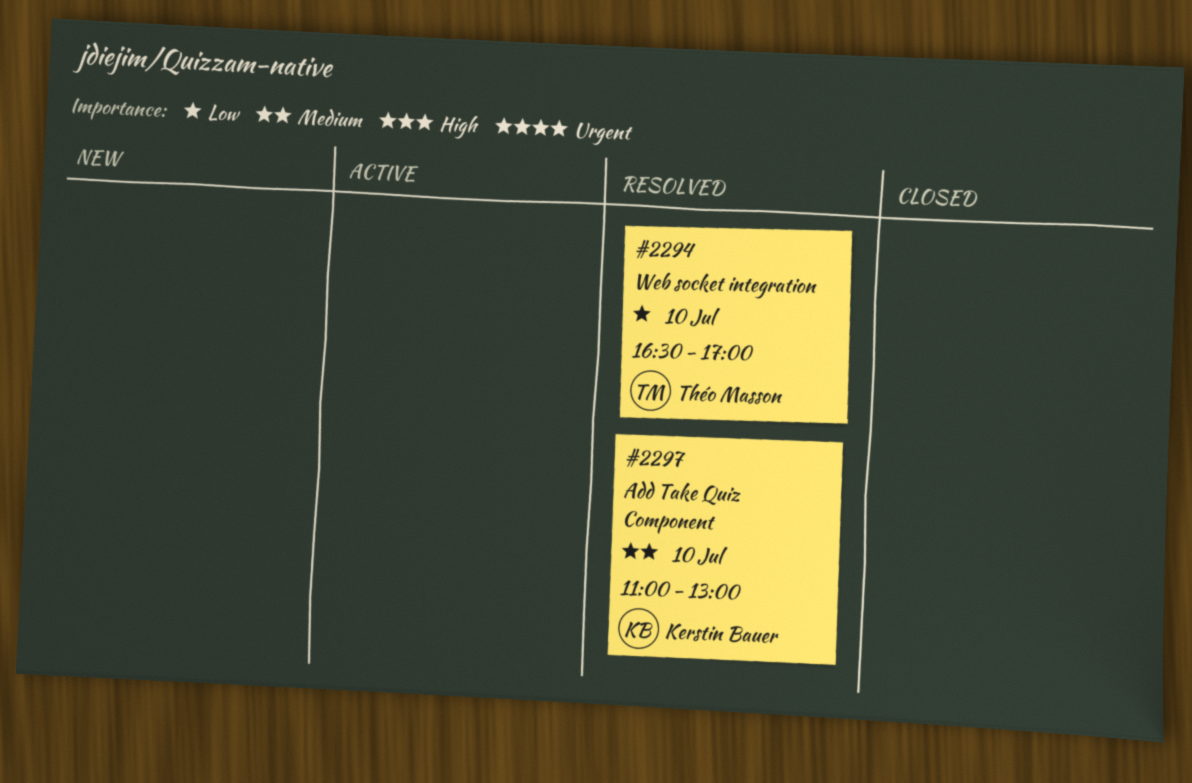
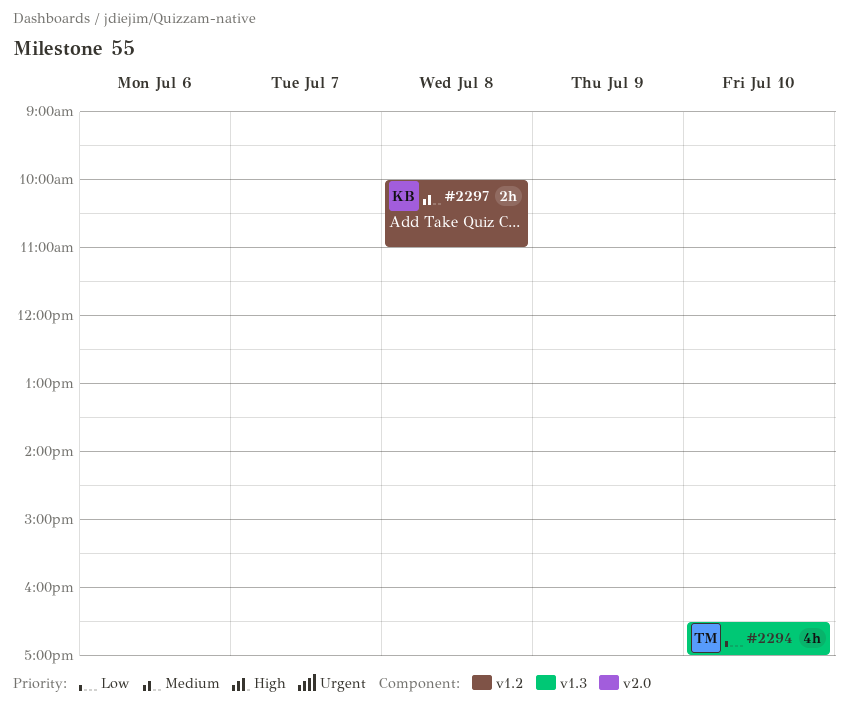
#2297, day: Jul 10 -> Jul 8
#2297, begins: 11:00 -> 10:00
#2297, ends: 13:00 -> 11:00

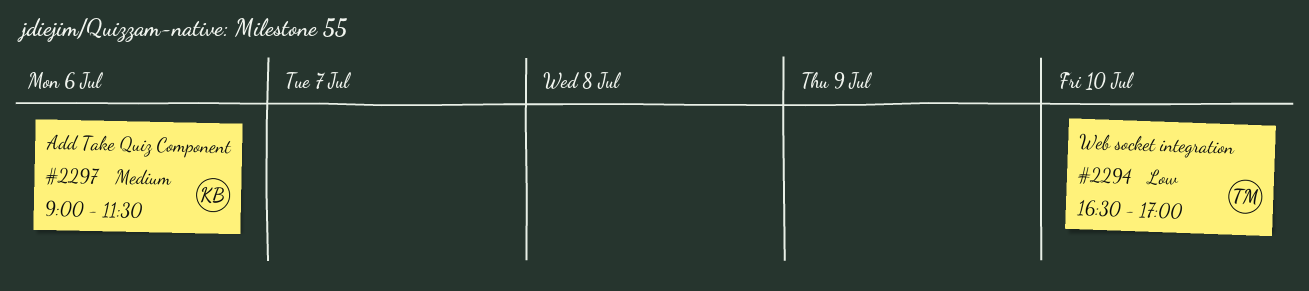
#2297, day: Jul 8 -> Jul 6
#2297, begins: 10:00 -> 09:00
#2297, ends: 11:00 -> 11:30

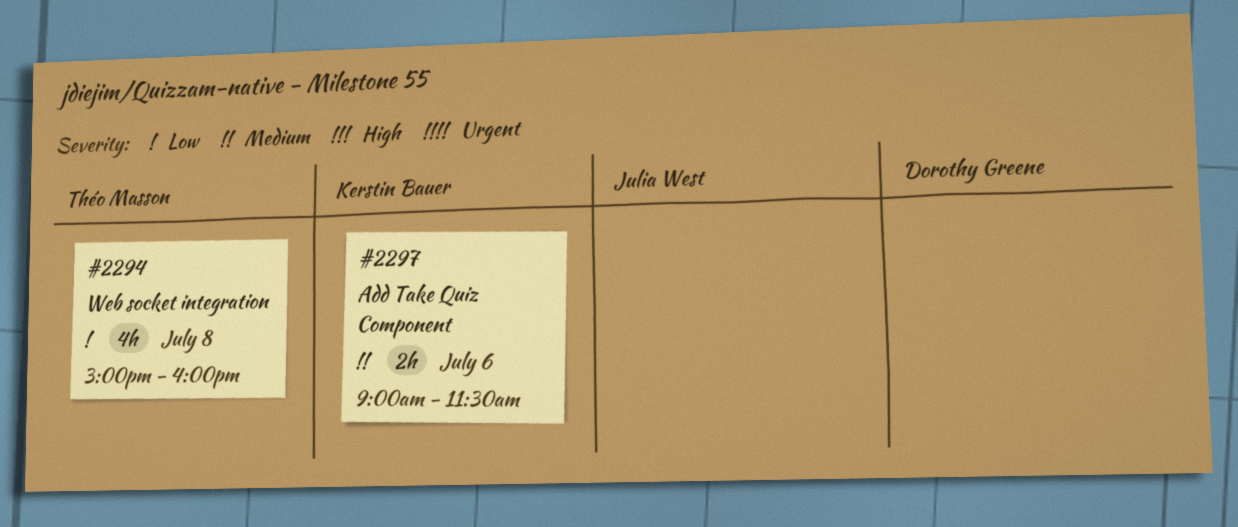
#2294, day: Jul 10 -> Jul 8
#2294, begins: 16:30 -> 15:00
#2294, ends: 17:00 -> 16:00

